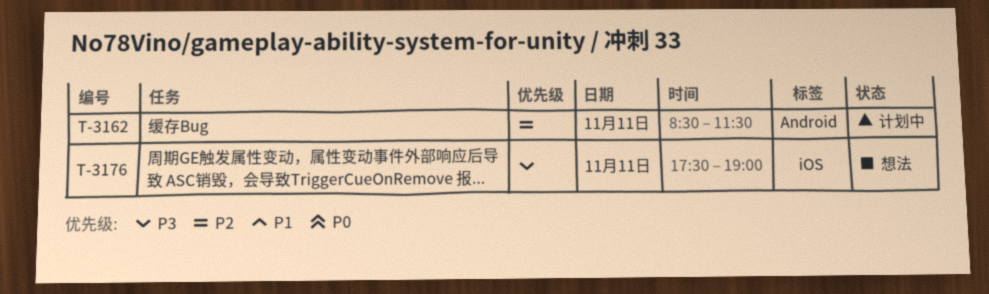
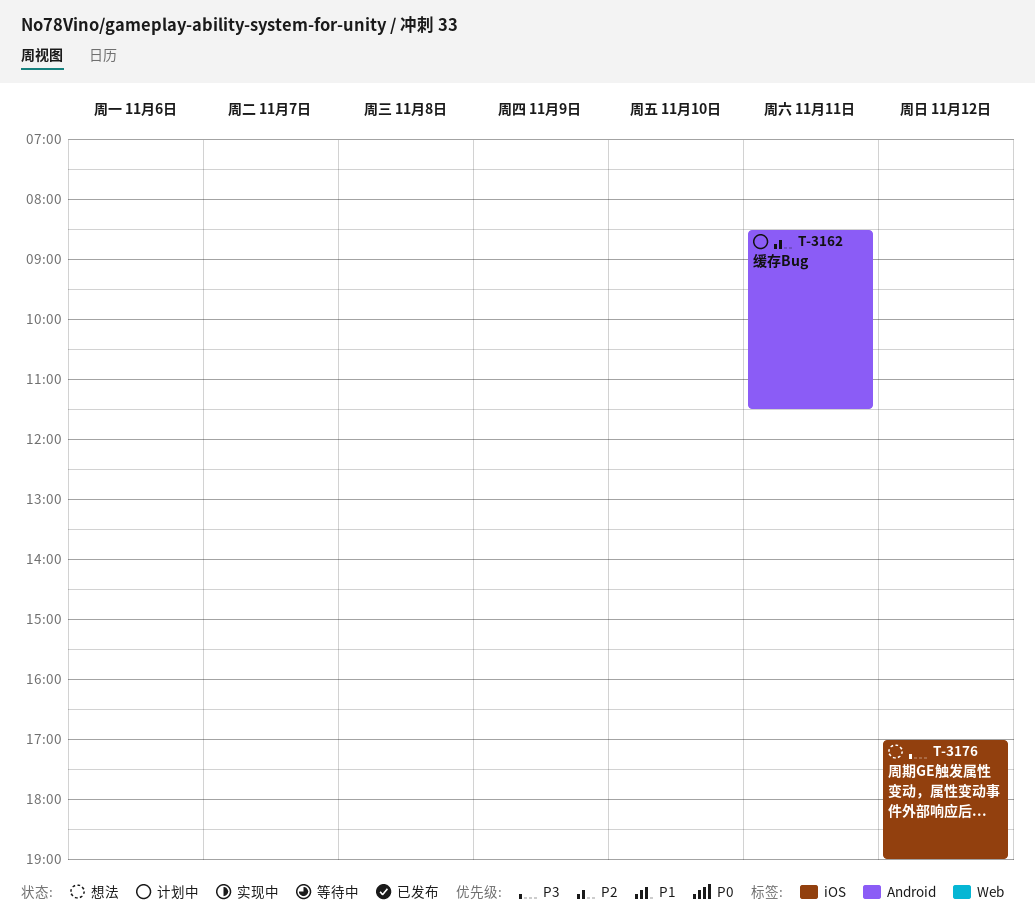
T-3176, day: Nov 11 -> Nov 12
T-3176, begins: 17:30 -> 17:00

